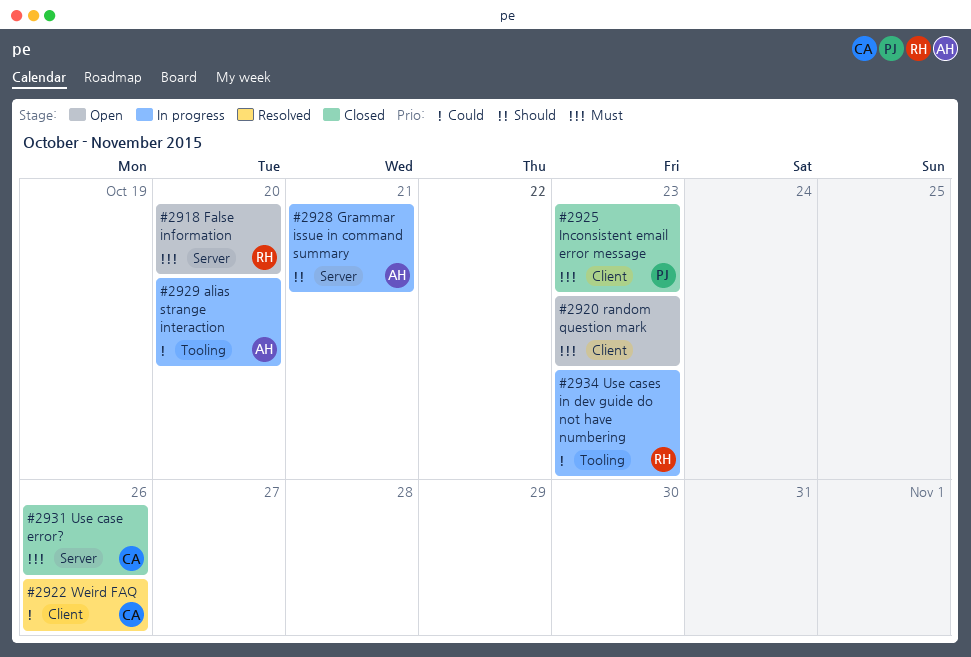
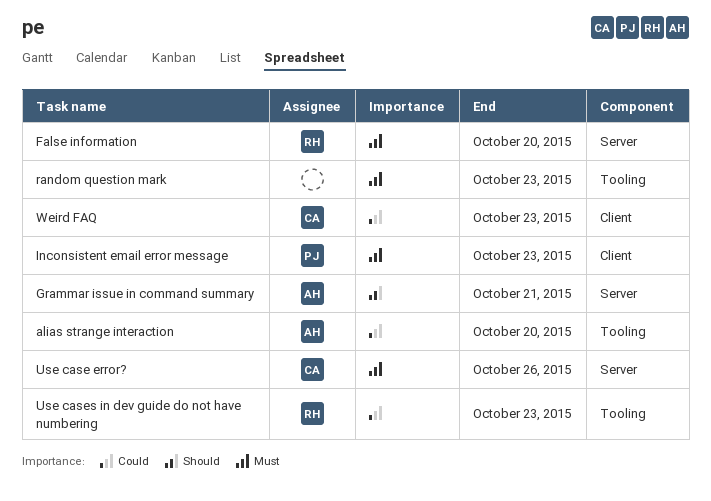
random question mark, label: Client -> Tooling
Weird FAQ, due: Oct 26 -> Oct 23

